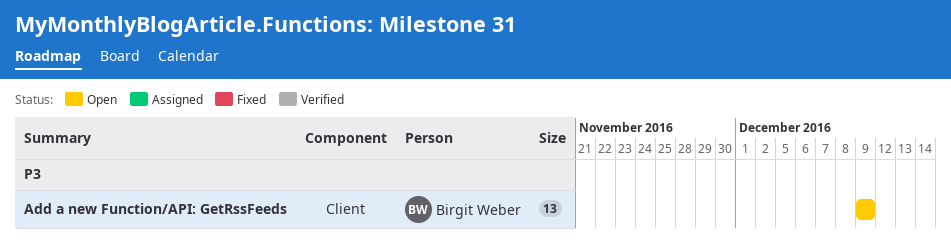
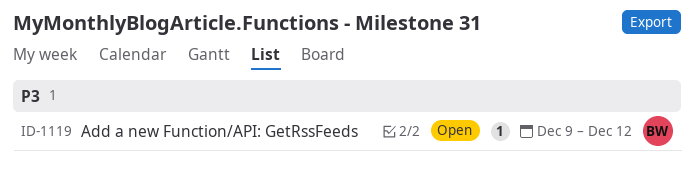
Add a new Function/API: GetRssFeeds, estimate: 13 -> 1
Add a new Function/API: GetRssFeeds, due: Dec 9 -> Dec 12

